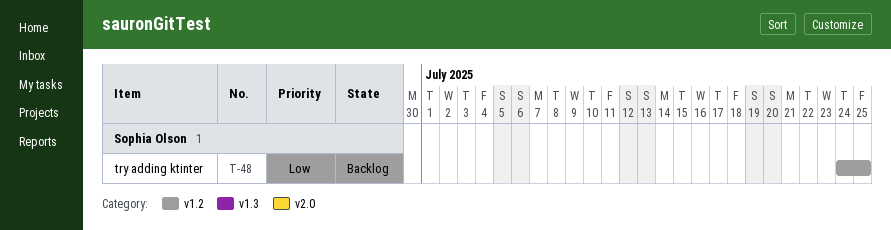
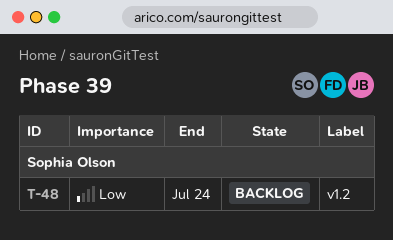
T-48, due: Jul 25 -> Jul 24

